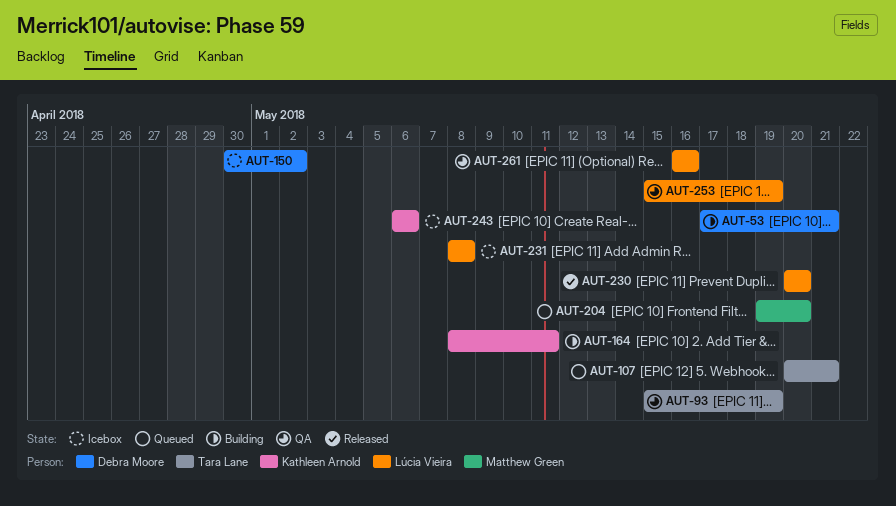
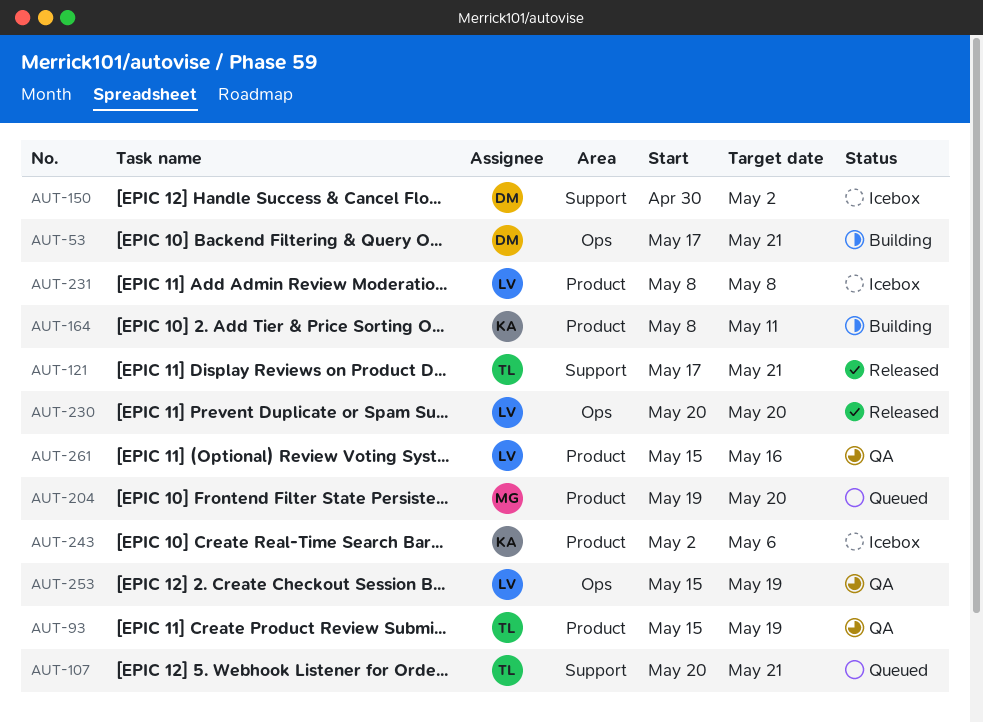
AUT-121: none -> present
AUT-243, start: May 6 -> May 2
AUT-261, start: May 16 -> May 15

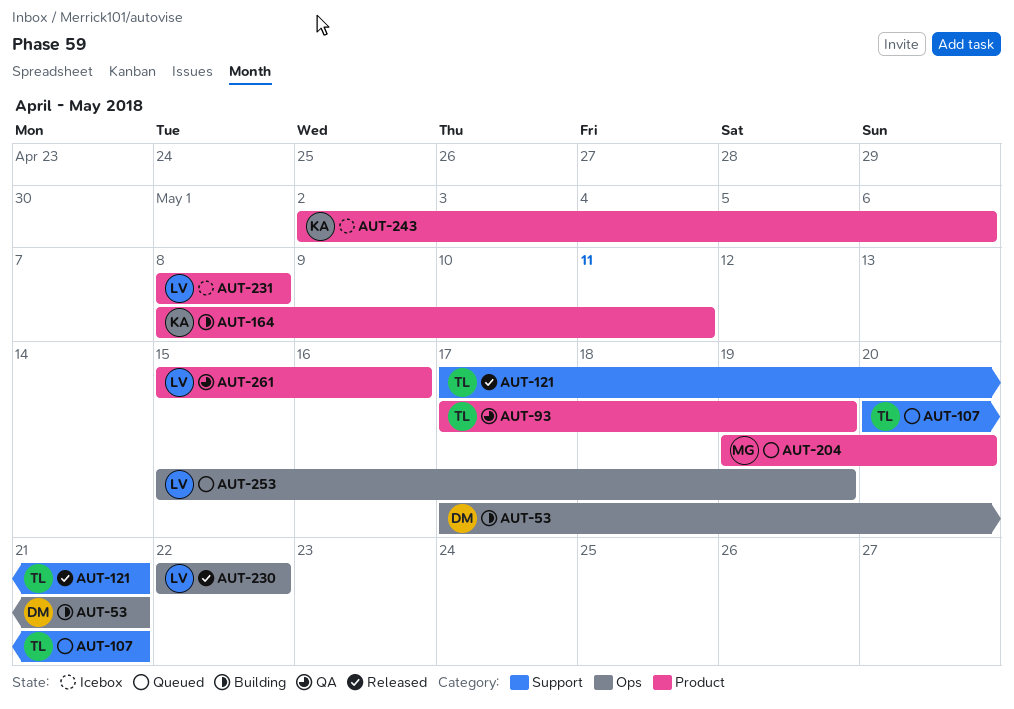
AUT-93, start: May 15 -> May 17
AUT-150: present -> none
AUT-230, start: May 20 -> May 22
AUT-230, due: May 20 -> May 22
AUT-253, status: QA -> Queued

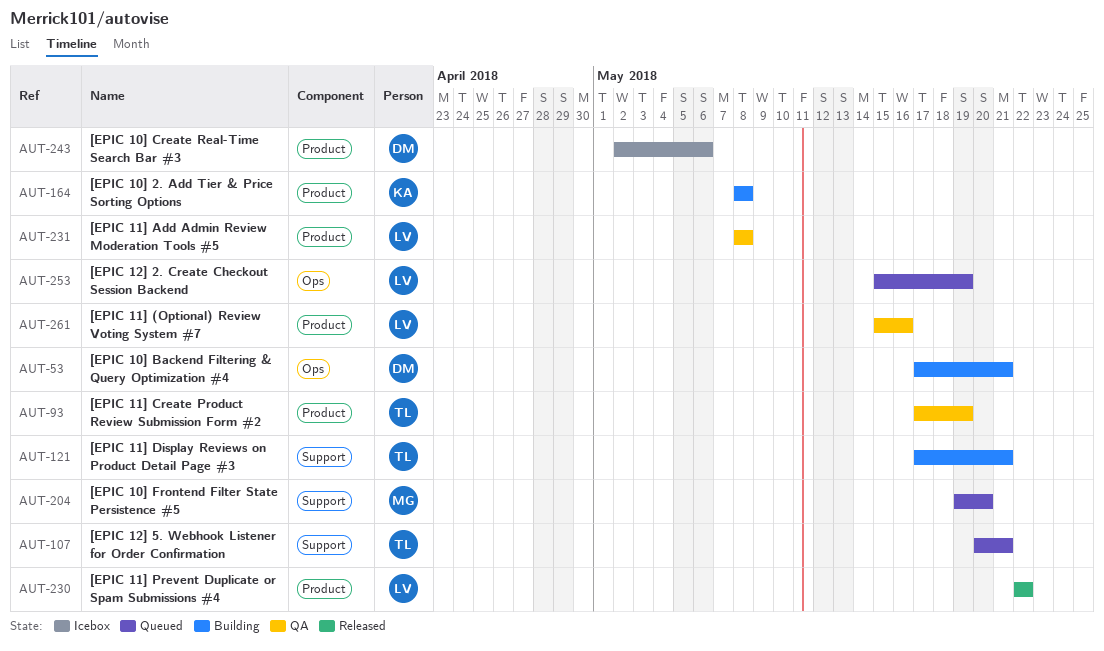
AUT-121, status: Released -> Building
AUT-164, due: May 11 -> May 8
AUT-204, label: Product -> Support
AUT-230, label: Ops -> Product
AUT-231, status: Icebox -> QA
AUT-243, owner: KA -> DM

